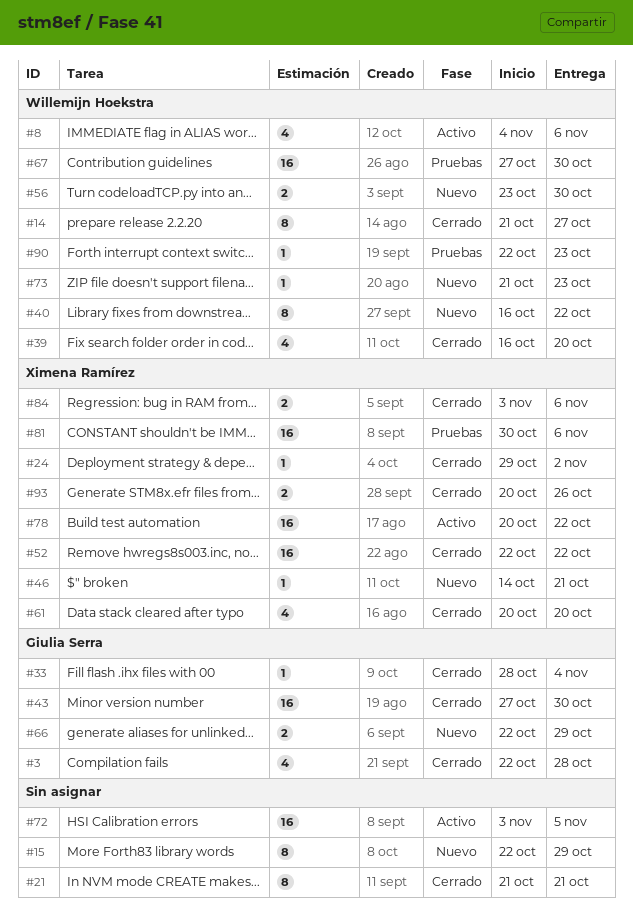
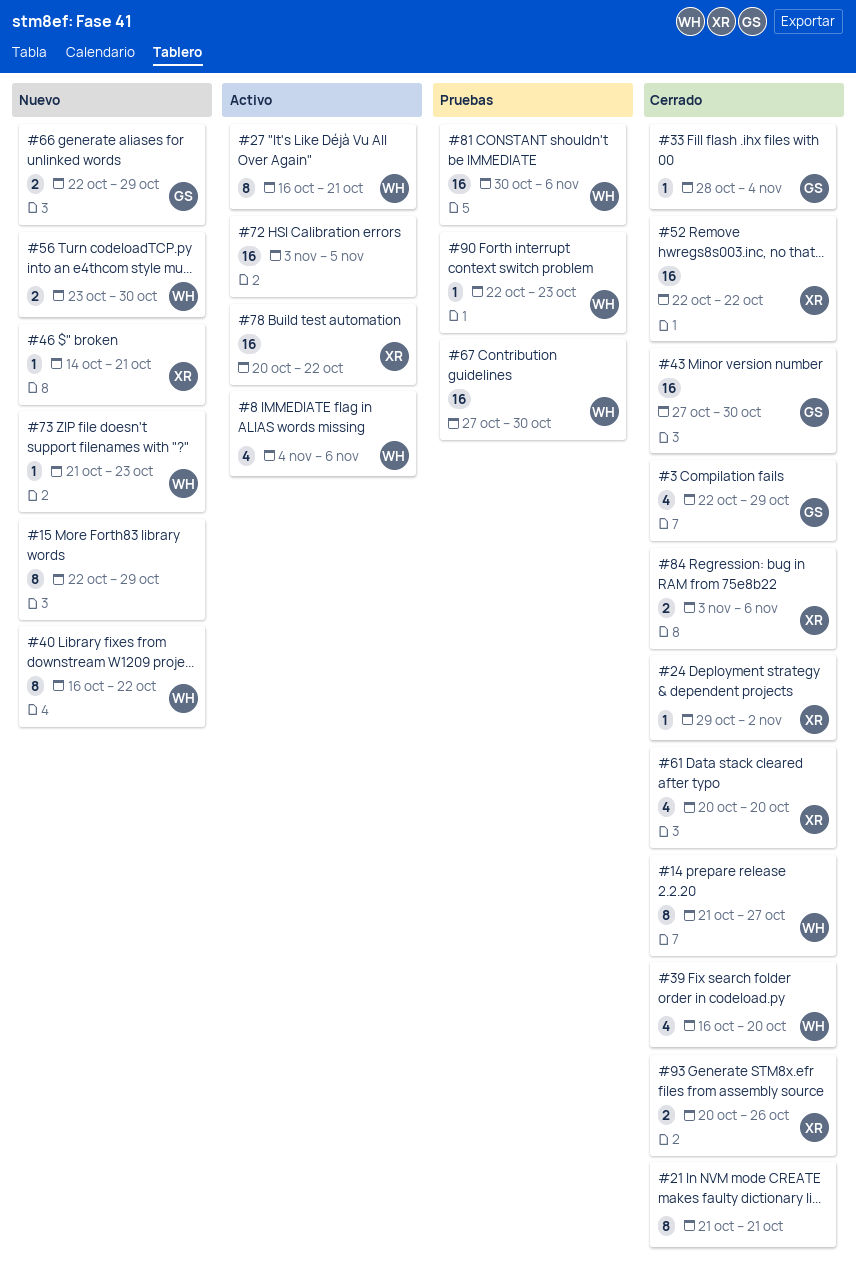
#3, due: Oct 28 -> Oct 29
#27: none -> present
#81, owner: Ximena Ramírez -> Willemijn Hoekstra

